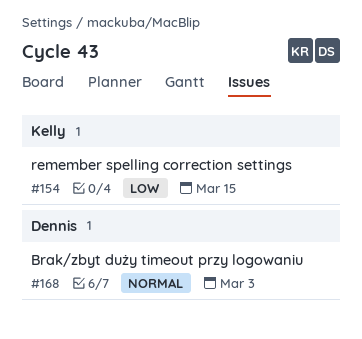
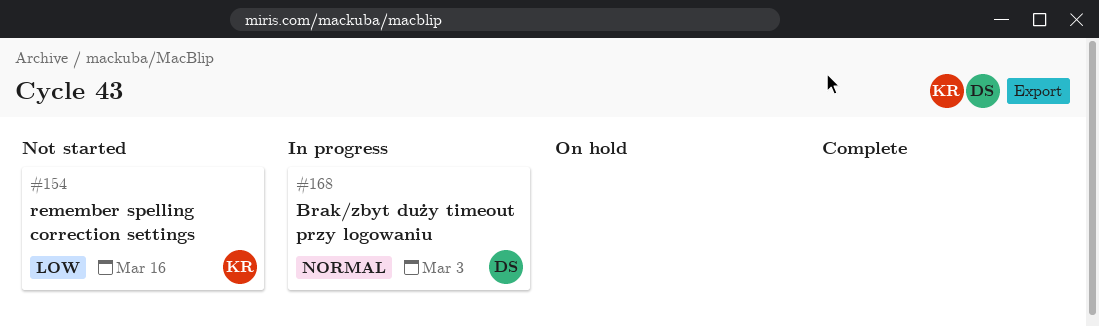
#154, due: Mar 15 -> Mar 16

